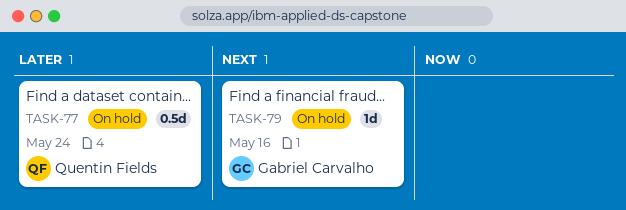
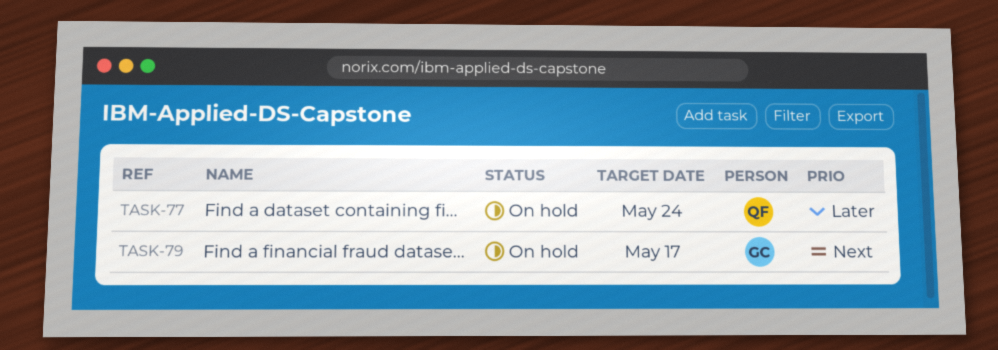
TASK-79, due: May 16 -> May 17

